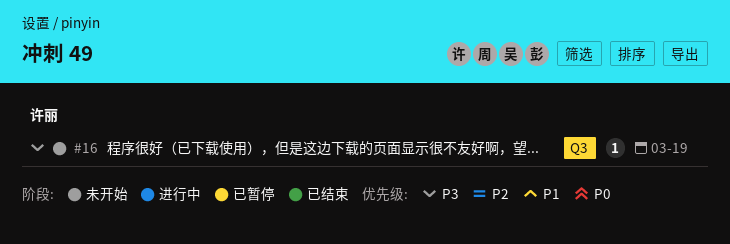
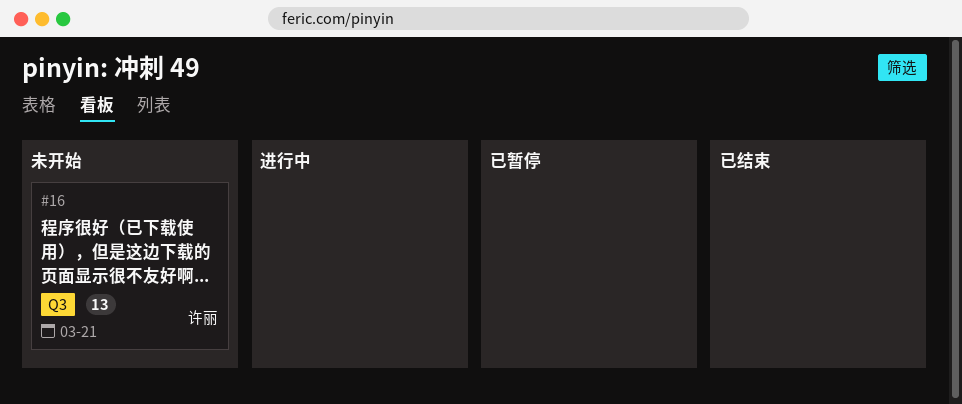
#16, estimate: 1 -> 13
#16, due: Mar 19 -> Mar 21

